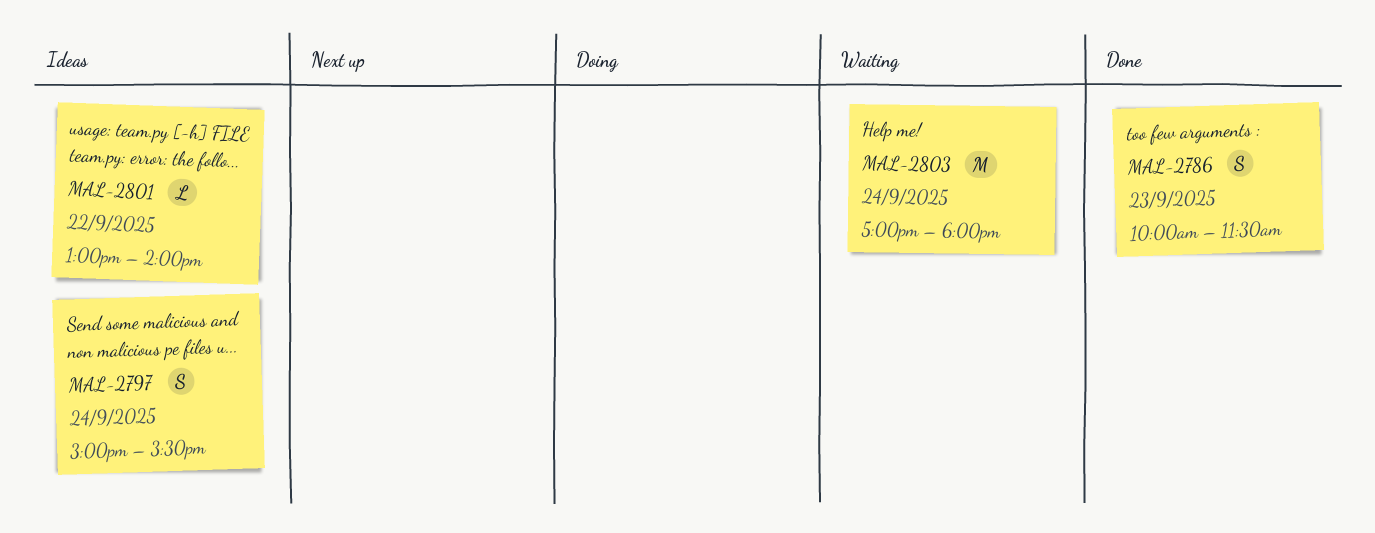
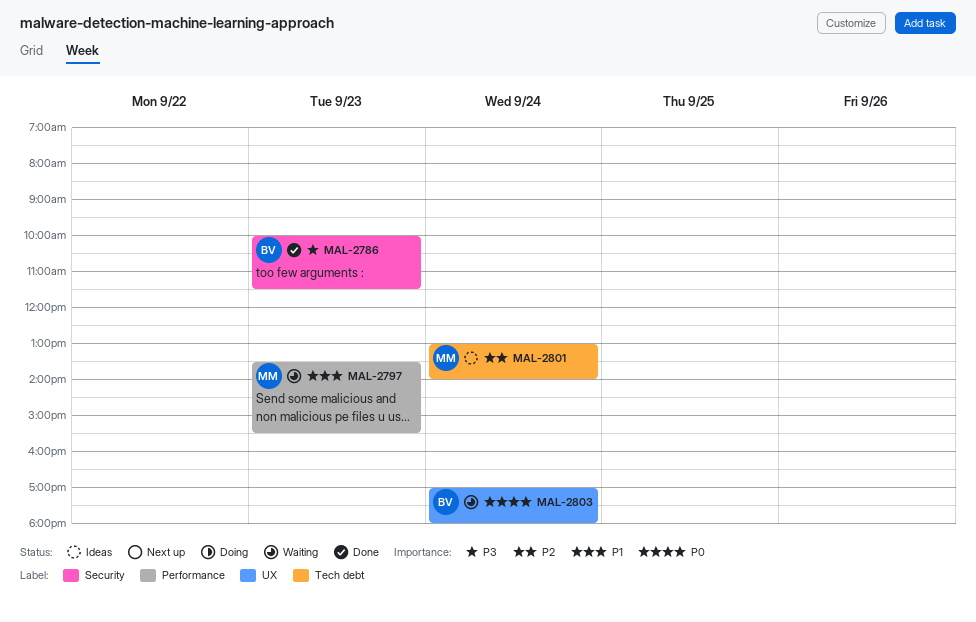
MAL-2797, status: Ideas -> Waiting
MAL-2797, day: Sep 24 -> Sep 23
MAL-2797, begins: 15:00 -> 13:30
MAL-2801, day: Sep 22 -> Sep 24

